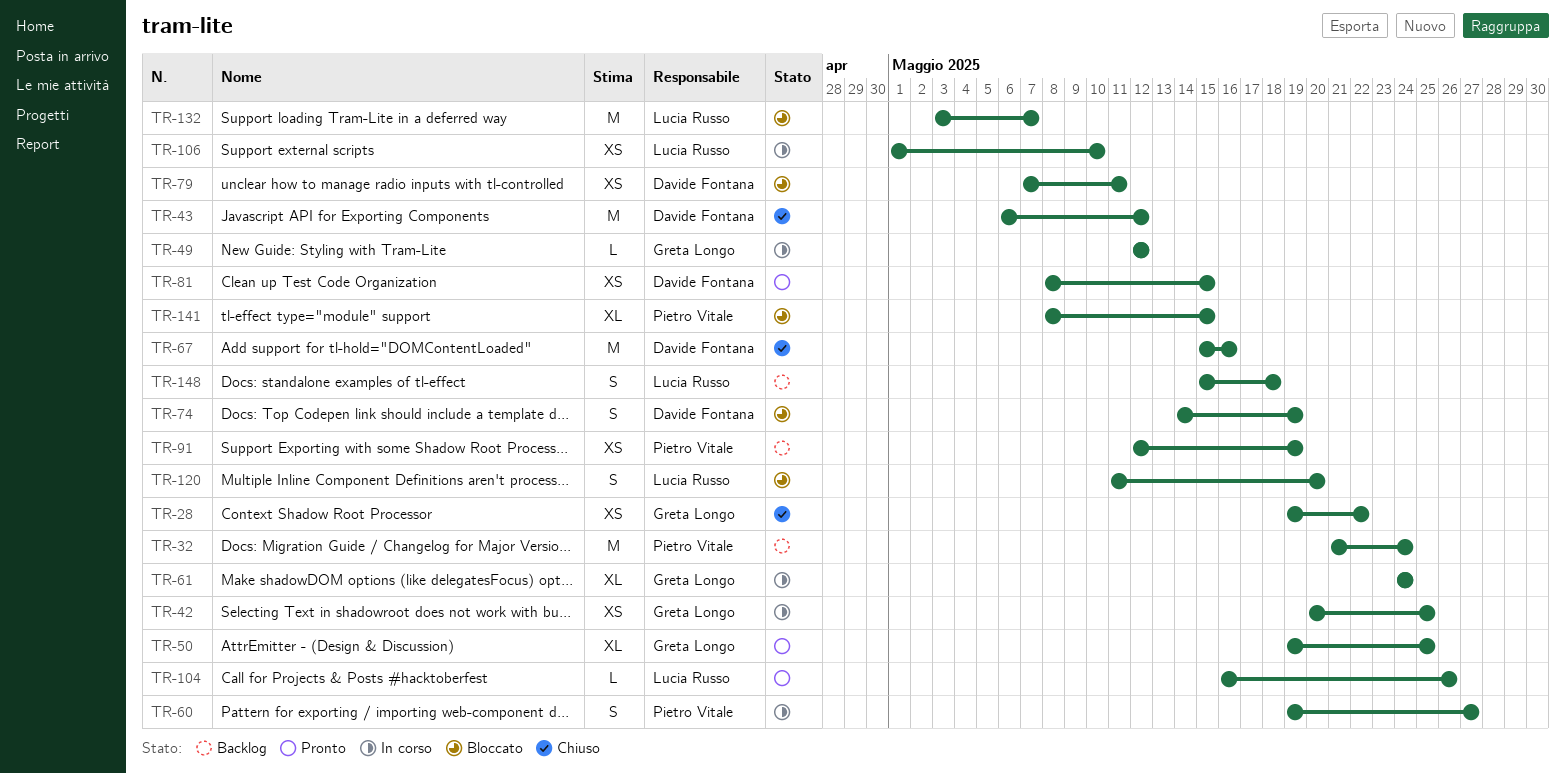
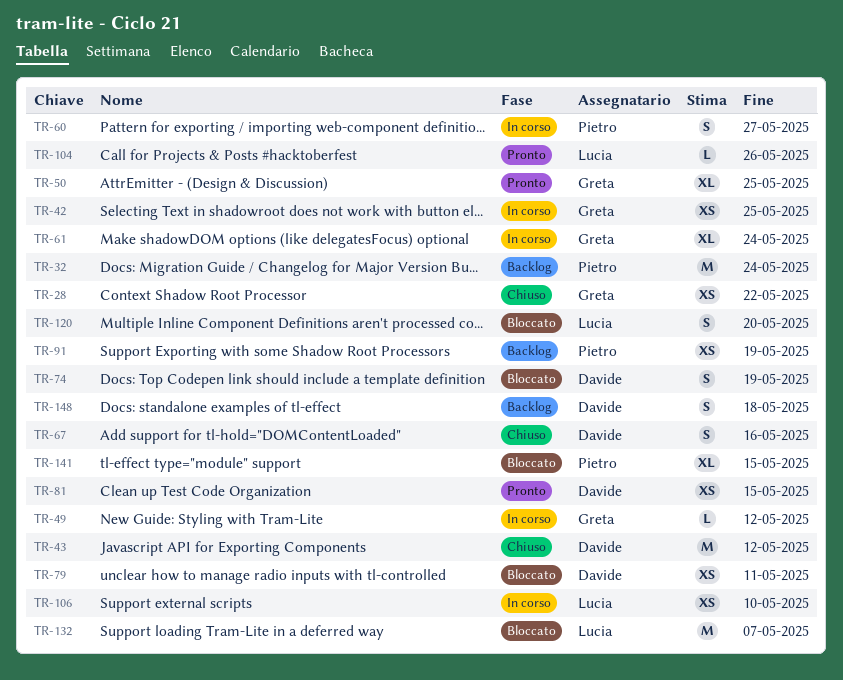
TR-67, estimate: M -> S
TR-148, owner: Lucia Russo -> Davide Fontana

